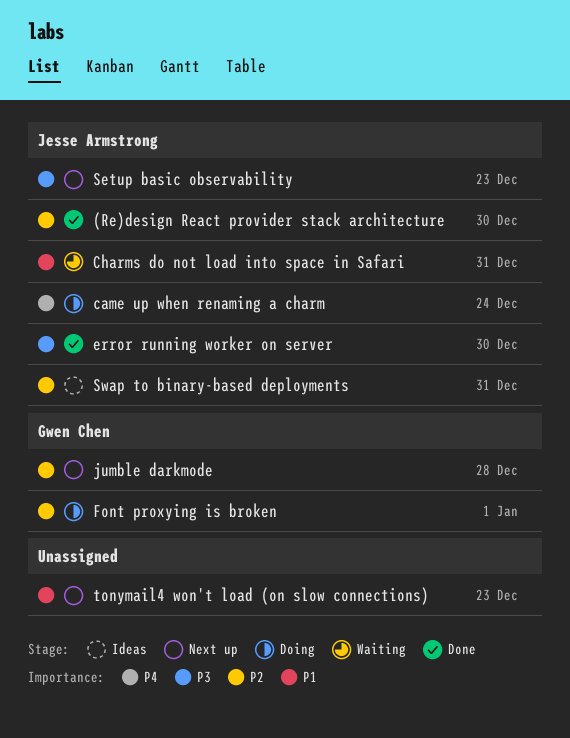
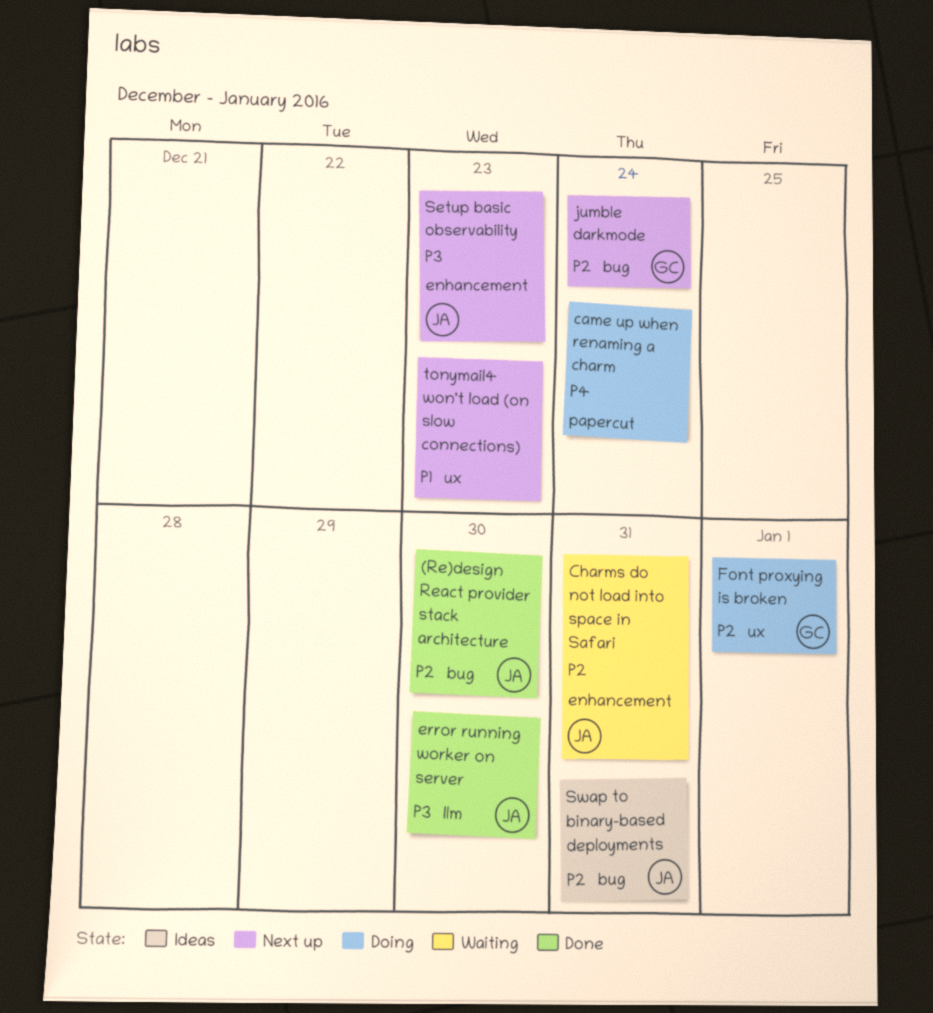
came up when renaming a charm, owner: Jesse Armstrong -> none
Charms do not load into space in Safari, priority: P1 -> P2
jumble darkmode, due: Dec 28 -> Dec 24

